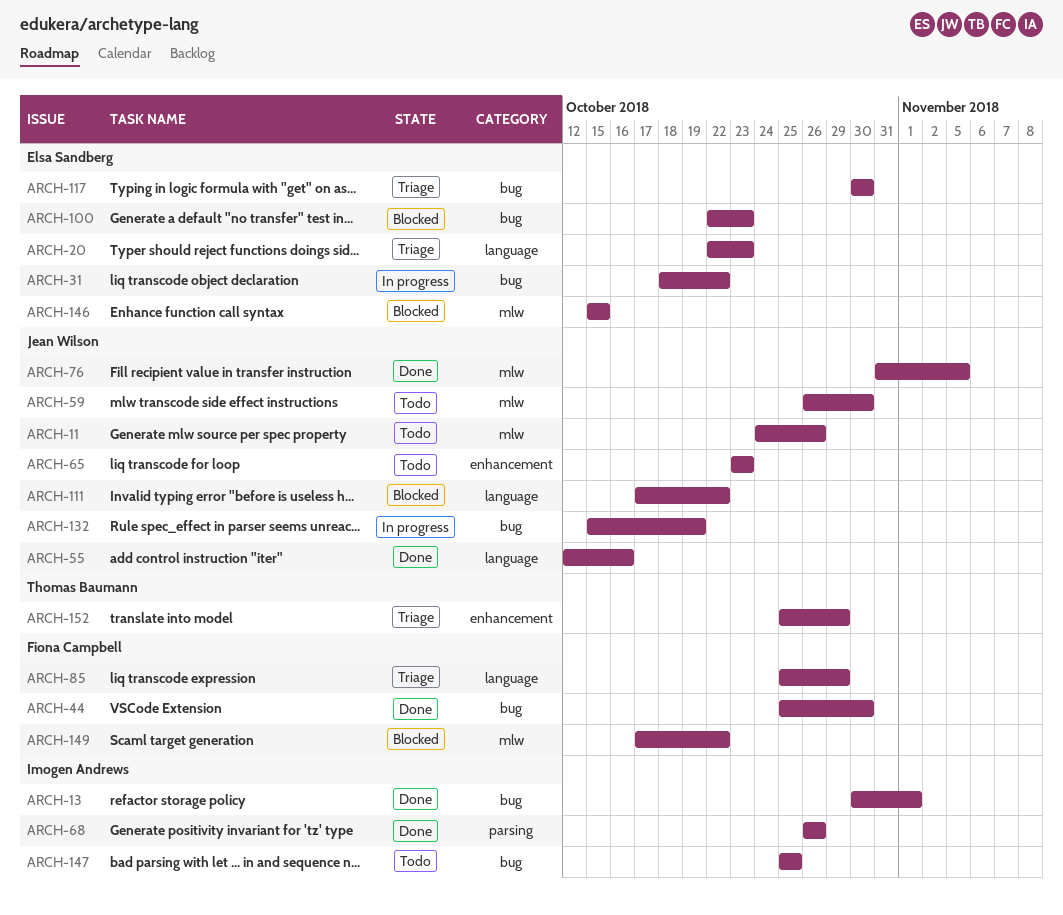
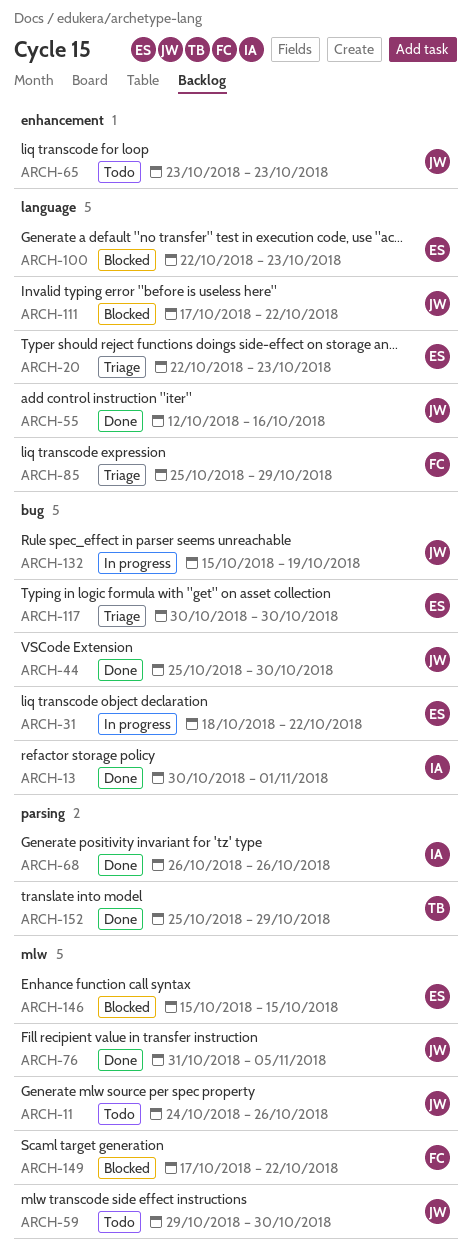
ARCH-44, owner: Fiona Campbell -> Jean Wilson
ARCH-59, start: Oct 26 -> Oct 29
ARCH-100, label: bug -> language
ARCH-147: present -> none
ARCH-152, status: Triage -> Done
ARCH-152, label: enhancement -> parsing

